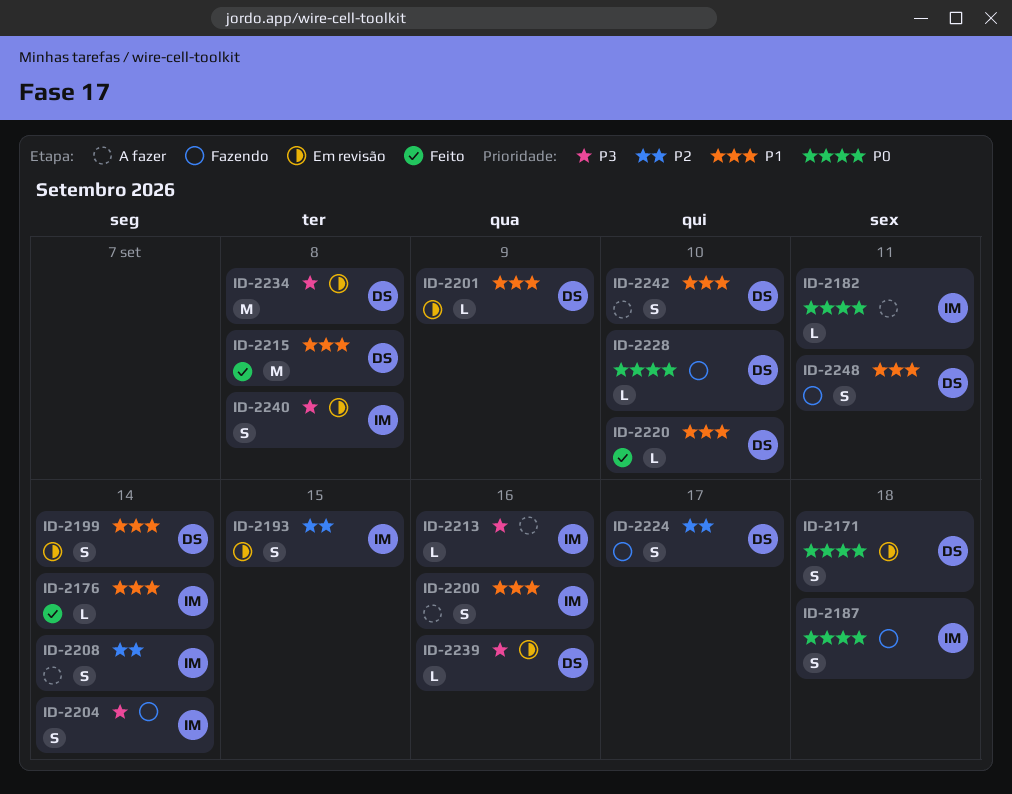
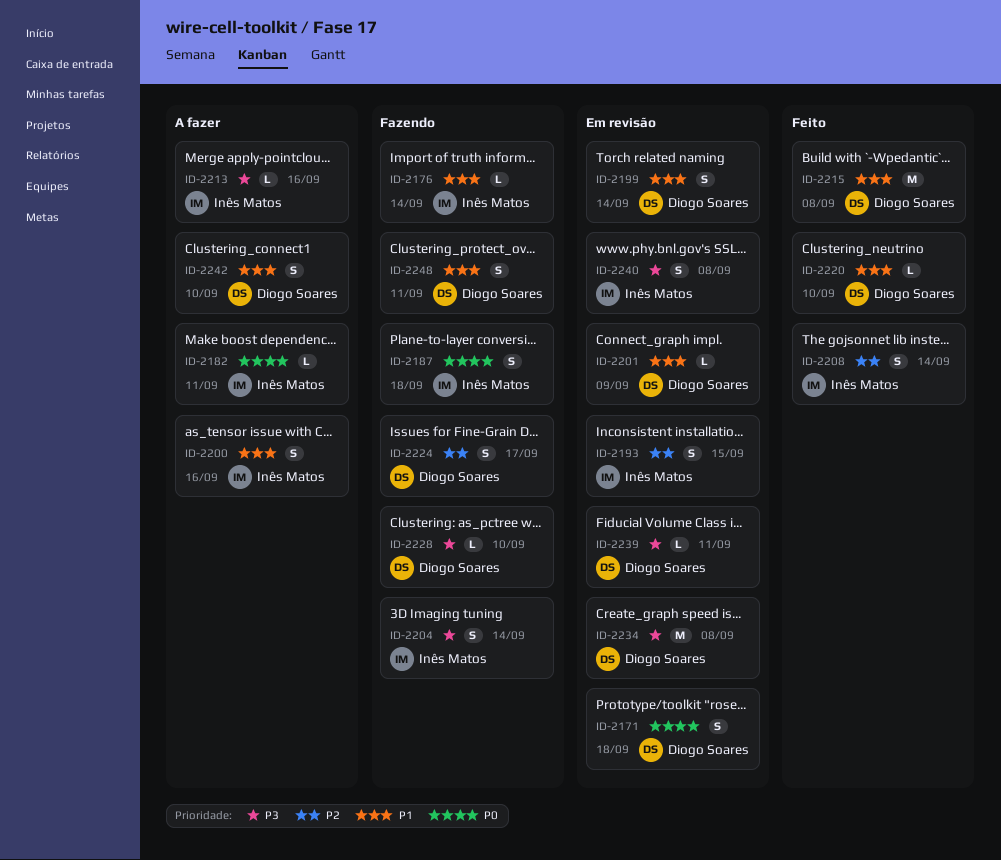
ID-2176, status: Feito -> Fazendo
ID-2208, status: A fazer -> Feito
ID-2228, priority: P0 -> P3
ID-2239, due: Sep 16 -> Sep 11

